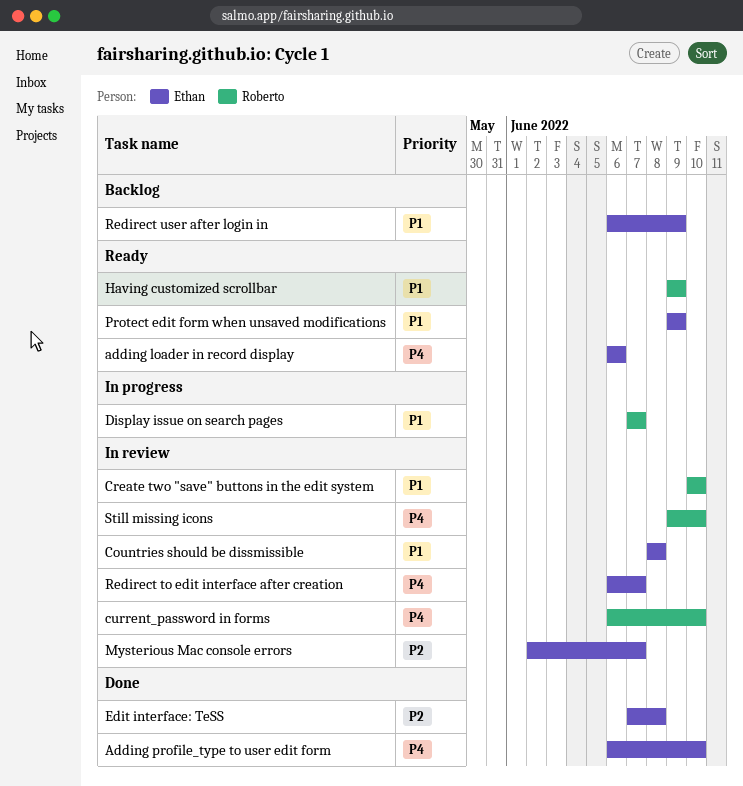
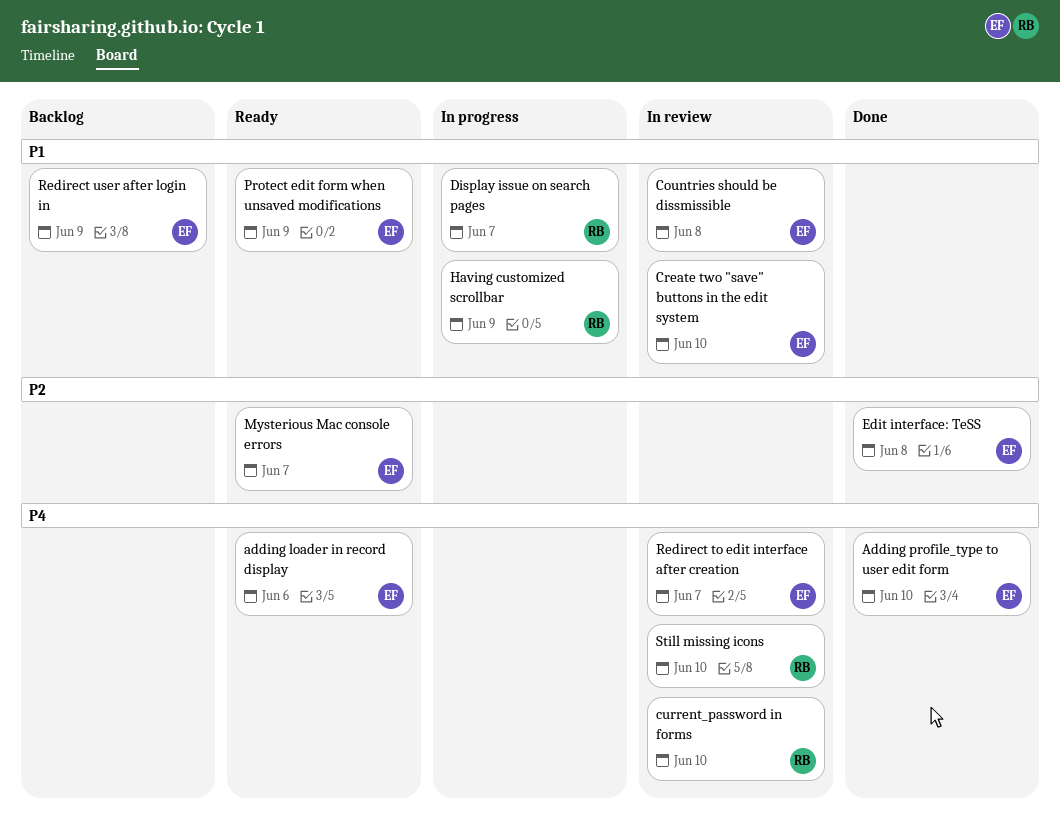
Create two "save" buttons in the edit system, owner: Roberto -> Ethan
Having customized scrollbar, status: Ready -> In progress
Mysterious Mac console errors, status: In review -> Ready

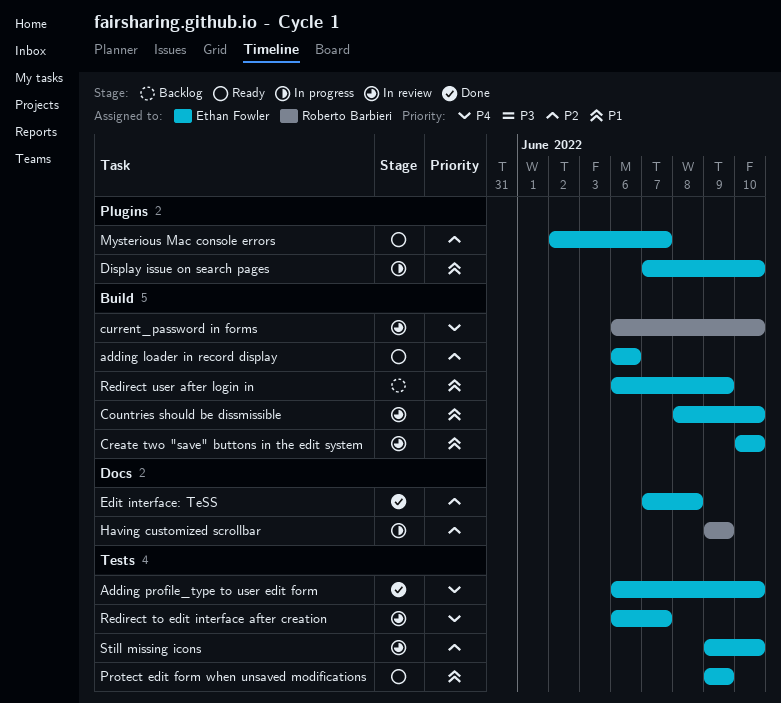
adding loader in record display, priority: P4 -> P2
Countries should be dissmissible, due: Jun 8 -> Jun 10
Display issue on search pages, owner: Roberto Barbieri -> Ethan Fowler
Display issue on search pages, due: Jun 7 -> Jun 10
Having customized scrollbar, priority: P1 -> P2
Still missing icons, owner: Roberto Barbieri -> Ethan Fowler
Still missing icons, priority: P4 -> P2

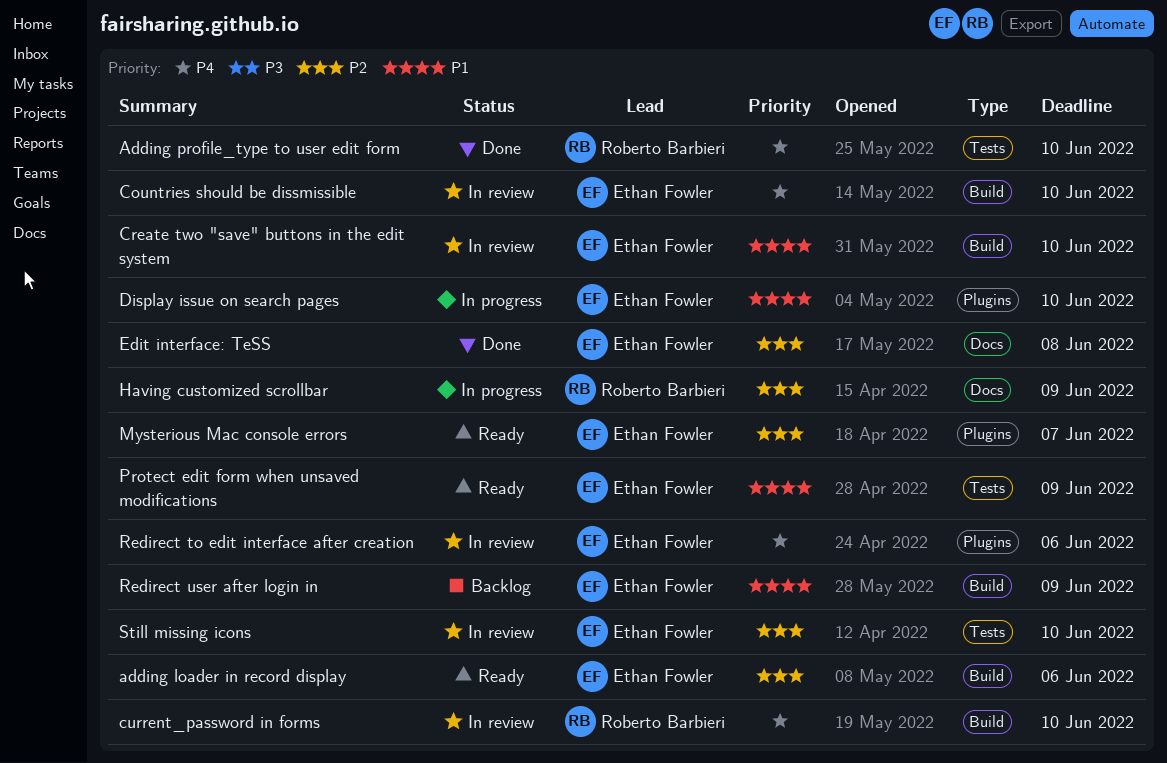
Adding profile_type to user edit form, owner: Ethan Fowler -> Roberto Barbieri
Countries should be dissmissible, priority: P1 -> P4
Redirect to edit interface after creation, label: Tests -> Plugins
Redirect to edit interface after creation, due: Jun 7 -> Jun 6

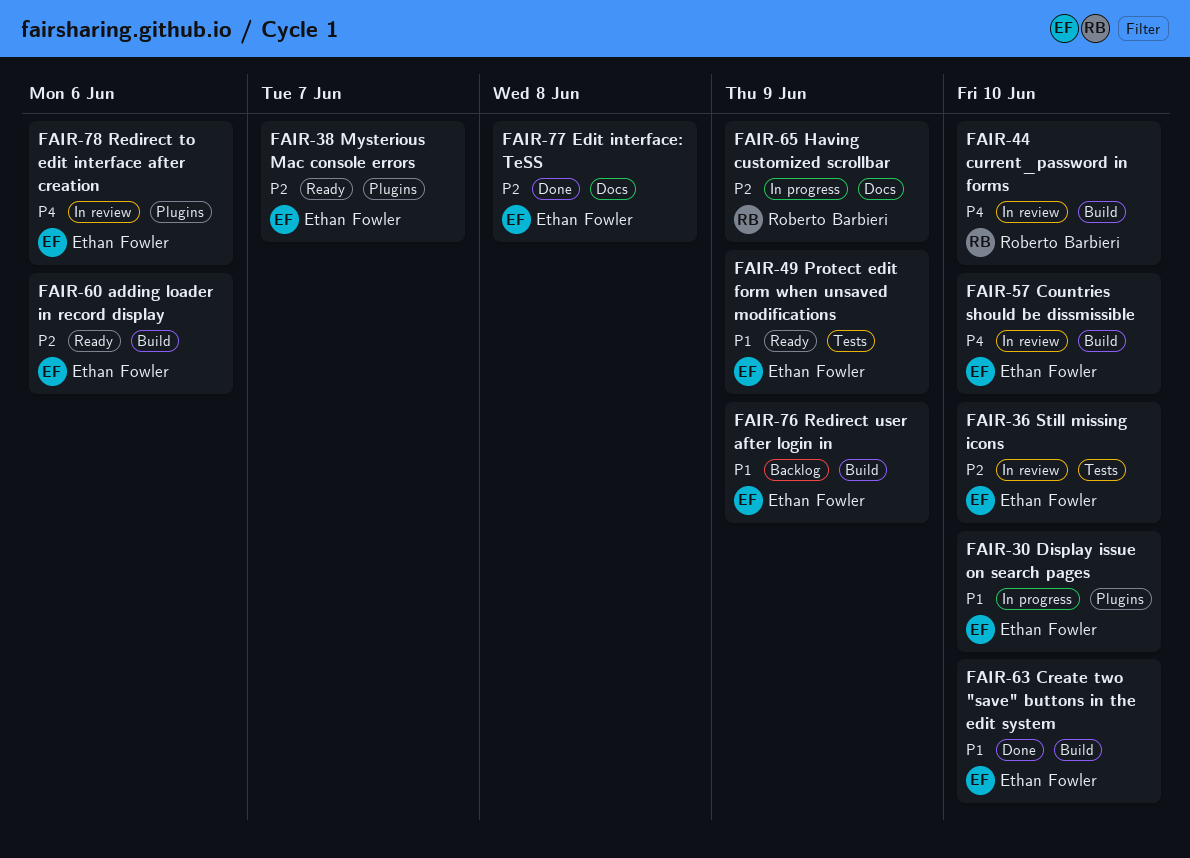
Adding profile_type to user edit form: present -> none
Create two "save" buttons in the edit system, status: In review -> Done

